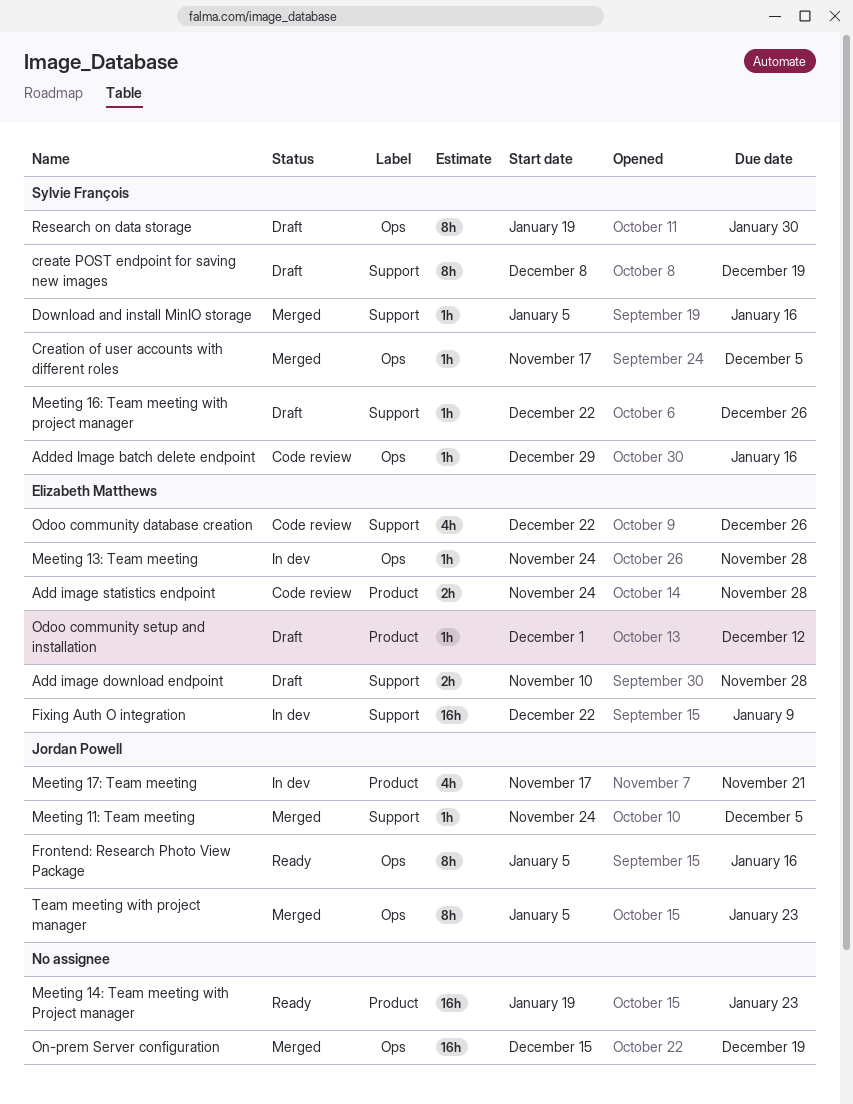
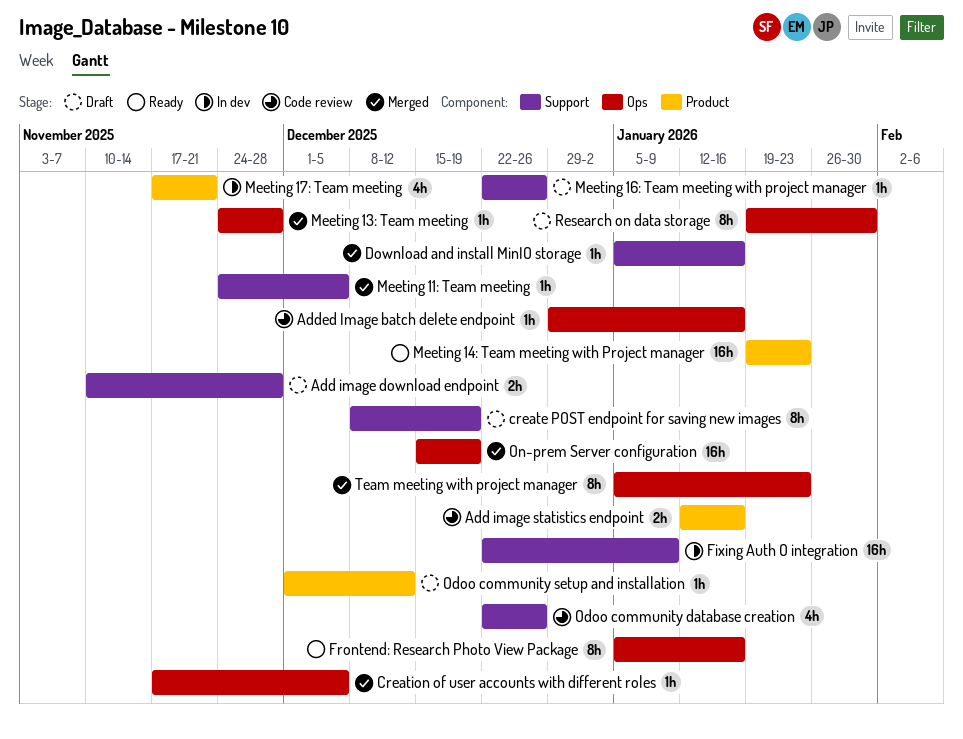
Add image statistics endpoint, start: Nov 24 -> Jan 12
Add image statistics endpoint, due: Nov 28 -> Jan 16
Meeting 13: Team meeting, status: In dev -> Merged

